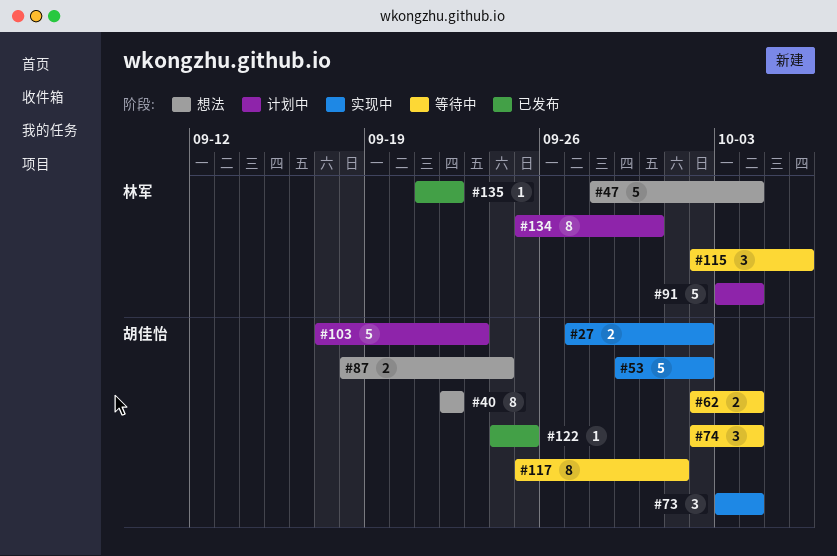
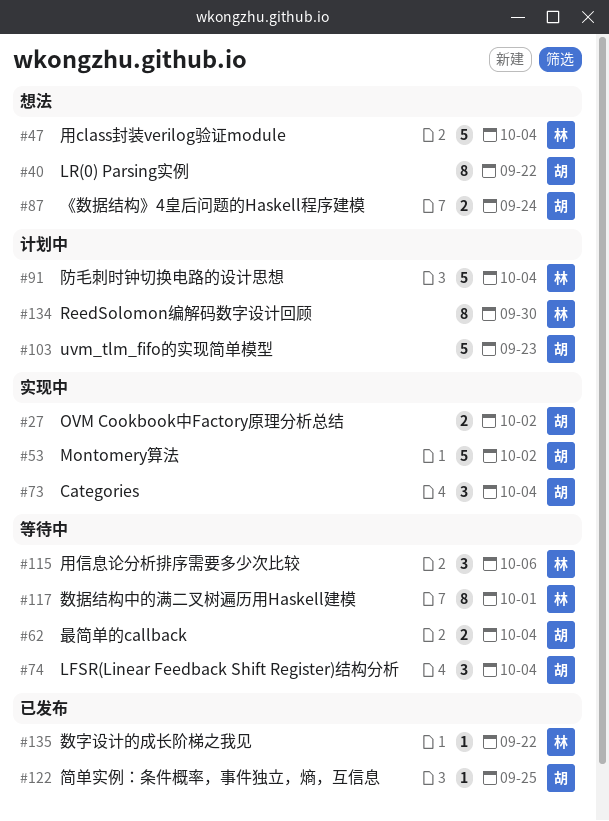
#117, owner: 胡佳怡 -> 林军

